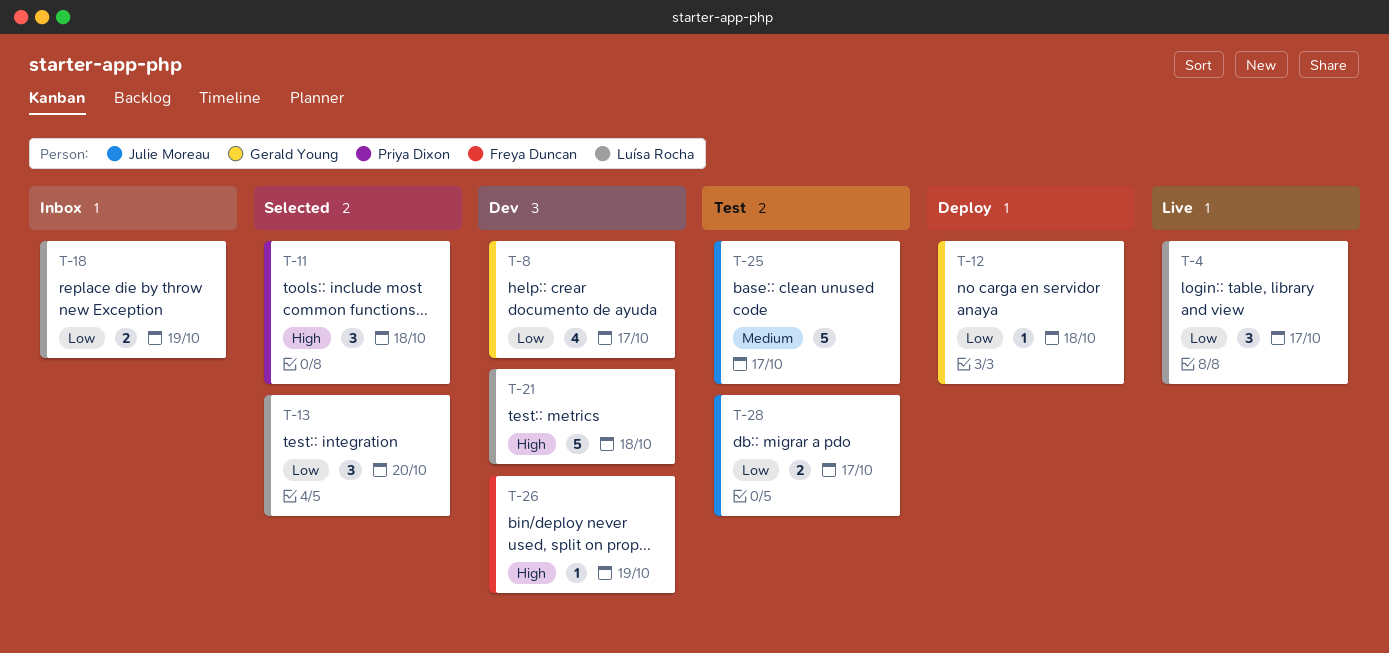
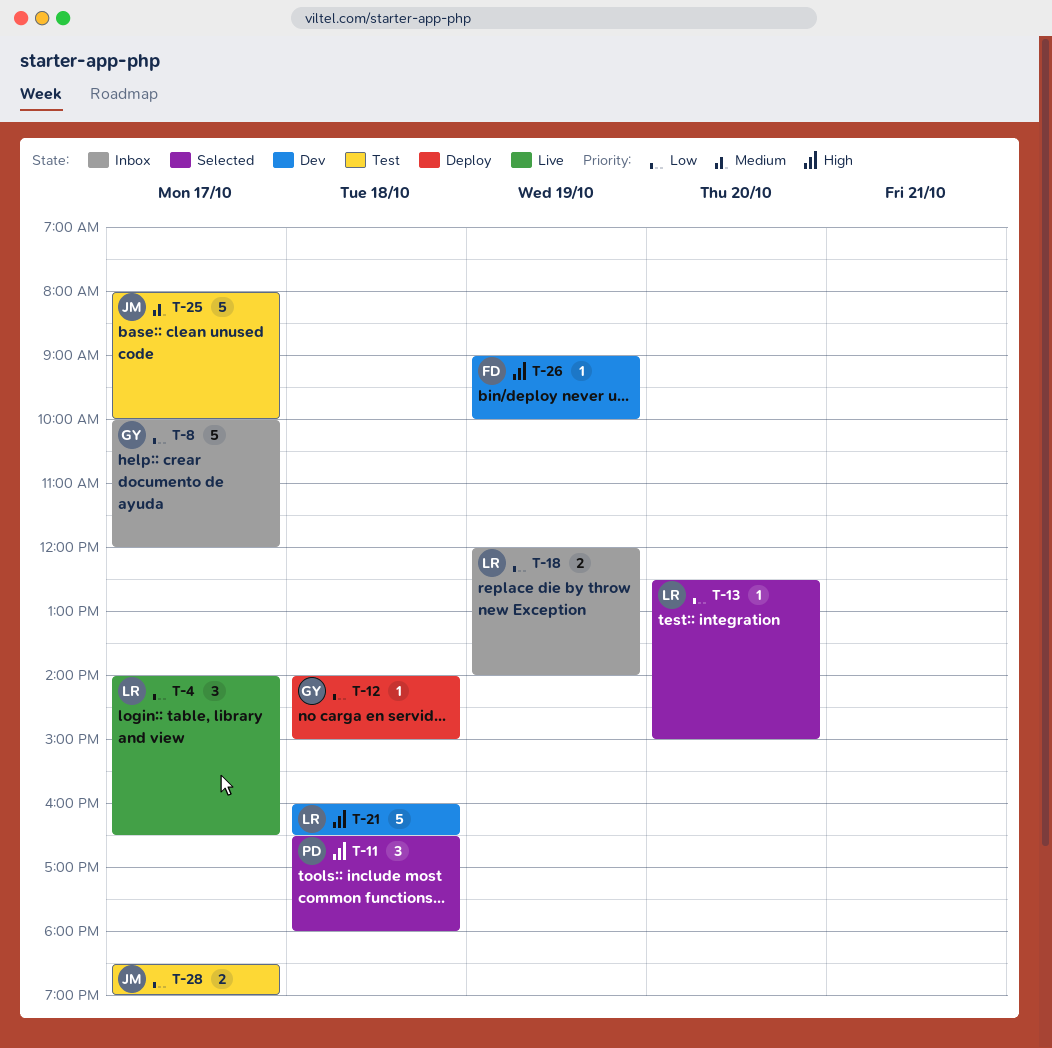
T-8, status: Dev -> Inbox
T-8, estimate: 4 -> 5
T-13, estimate: 3 -> 1

